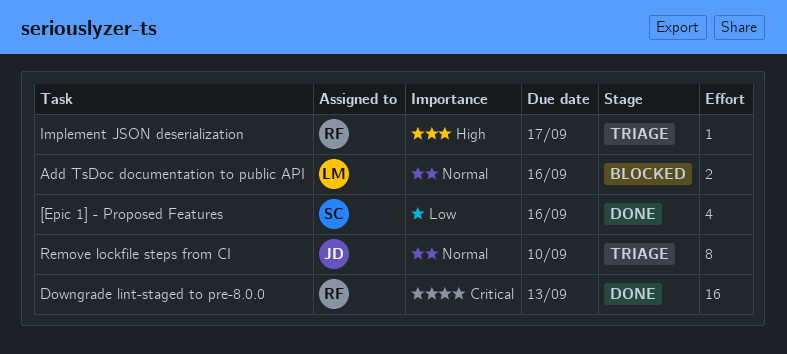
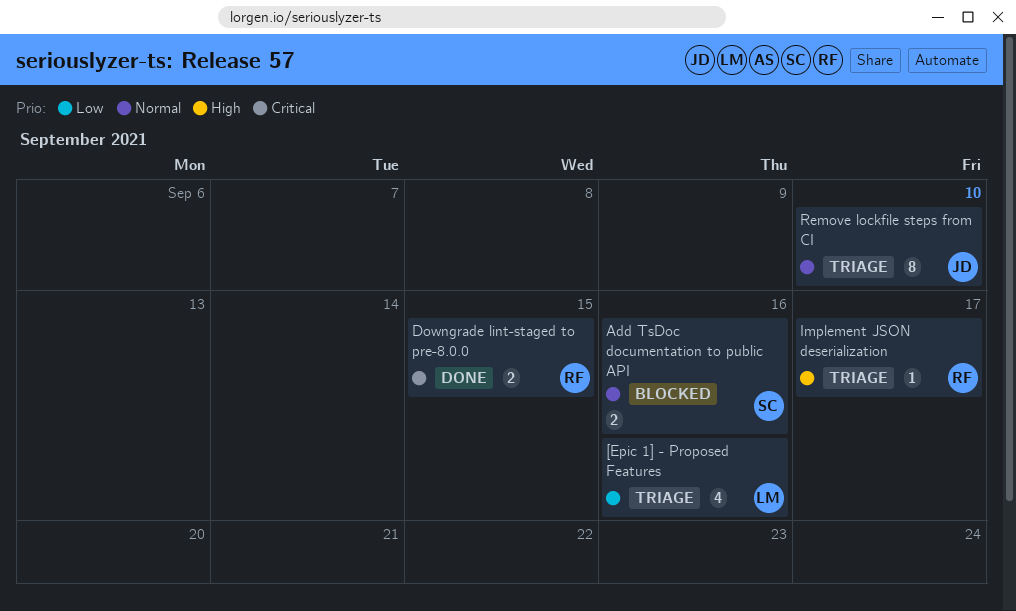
[Epic 1] - Proposed Features, status: Done -> Triage
[Epic 1] - Proposed Features, owner: SC -> LM
Add TsDoc documentation to public API, owner: LM -> SC
Downgrade lint-staged to pre-8.0.0, estimate: 16 -> 2
Downgrade lint-staged to pre-8.0.0, due: Sep 13 -> Sep 15

